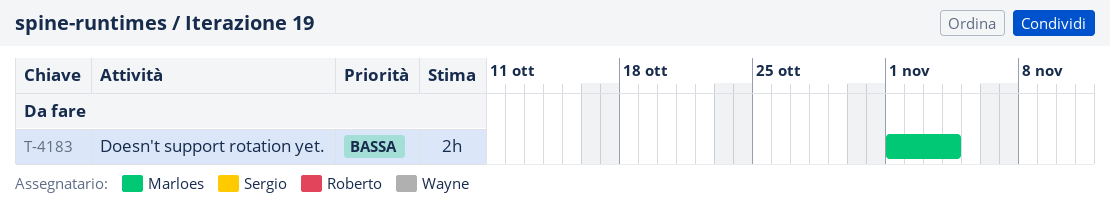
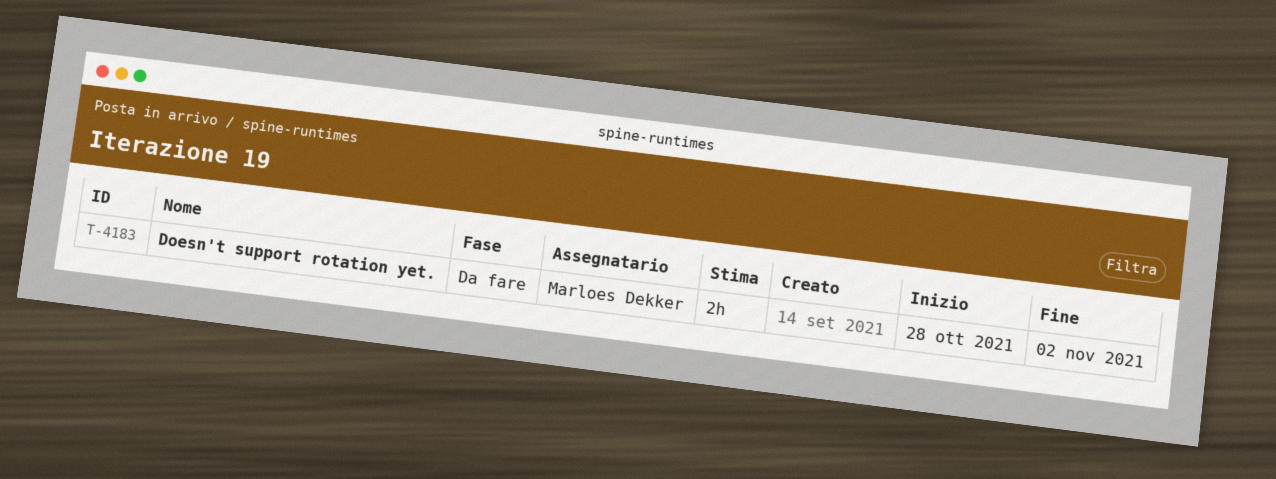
T-4183, start: Nov 1 -> Oct 28
T-4183, due: Nov 4 -> Nov 2

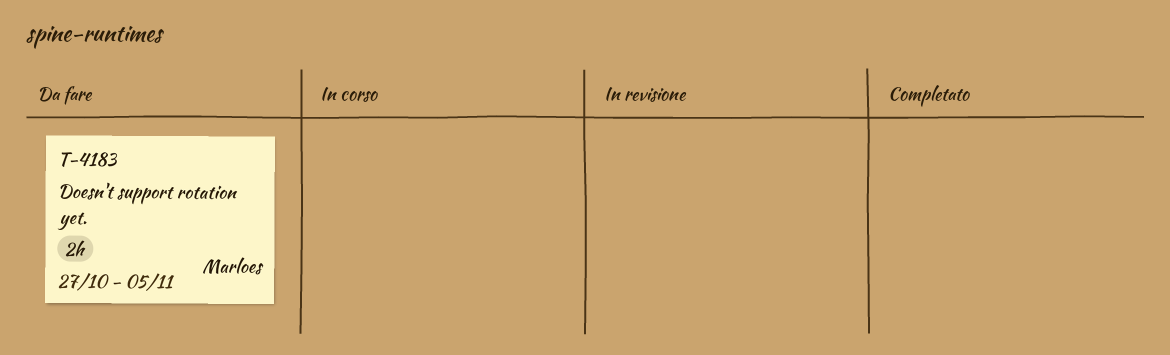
T-4183, start: Oct 28 -> Oct 27
T-4183, due: Nov 2 -> Nov 5

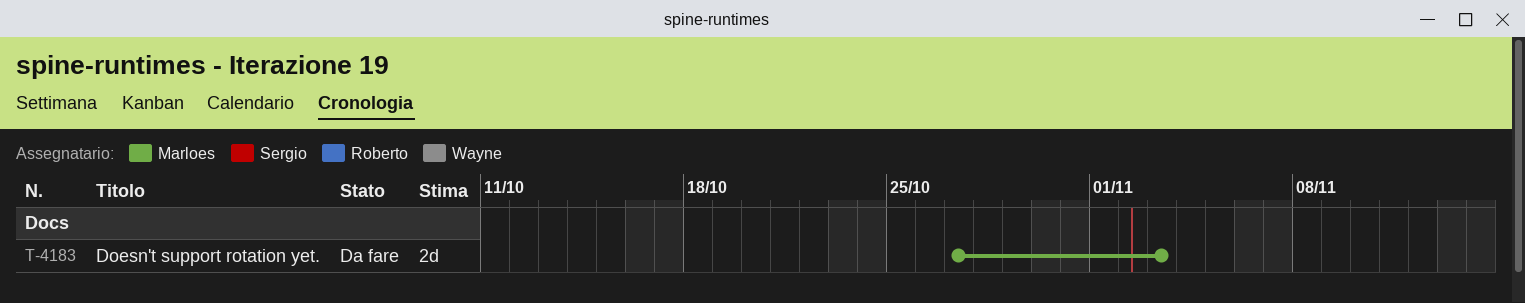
T-4183, estimate: 2h -> 2d
T-4183, due: Nov 5 -> Nov 3

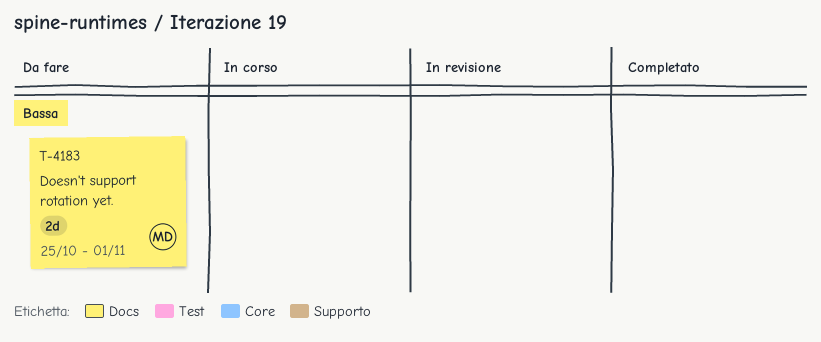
T-4183, start: Oct 27 -> Oct 25
T-4183, due: Nov 3 -> Nov 1

